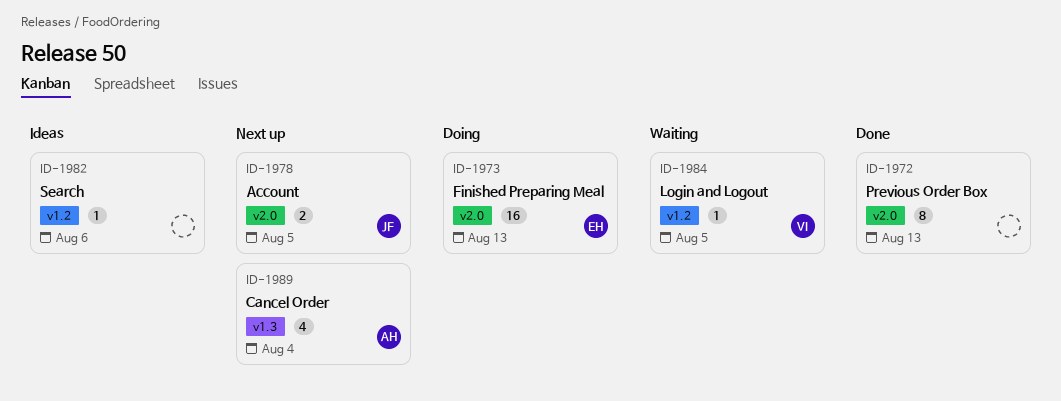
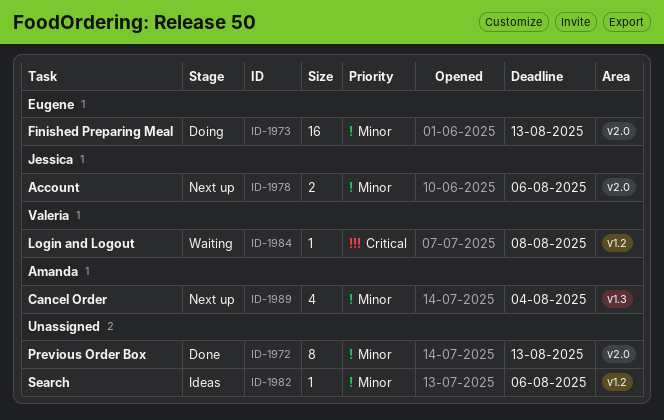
ID-1978, due: Aug 5 -> Aug 6
ID-1984, due: Aug 5 -> Aug 8

